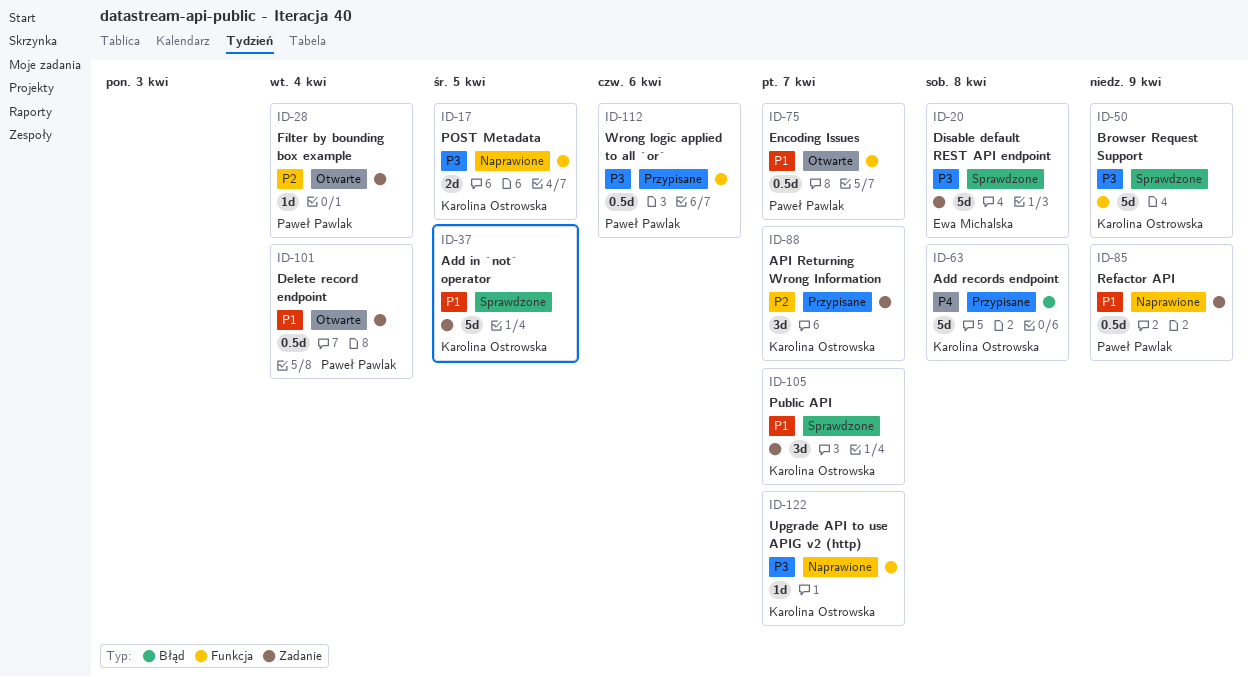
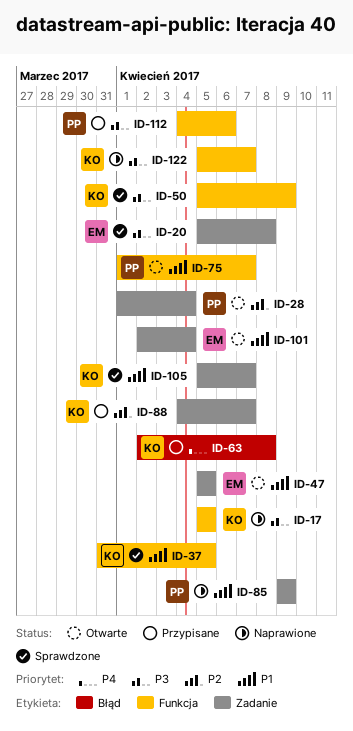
ID-37, label: Zadanie -> Funkcja
ID-47: none -> present
ID-101, owner: Paweł Pawlak -> Ewa Michalska

